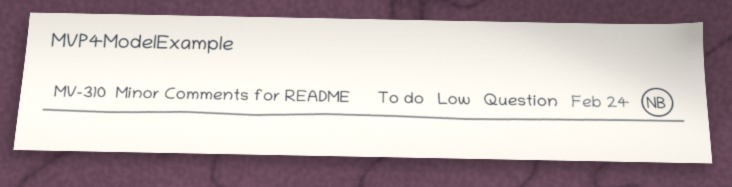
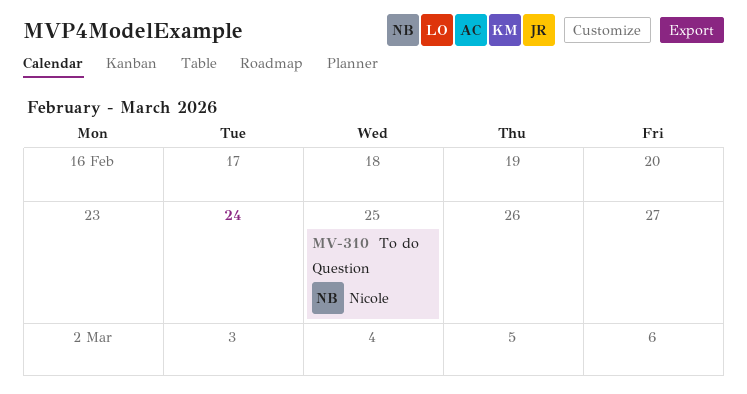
MV-310, due: Feb 24 -> Feb 25

